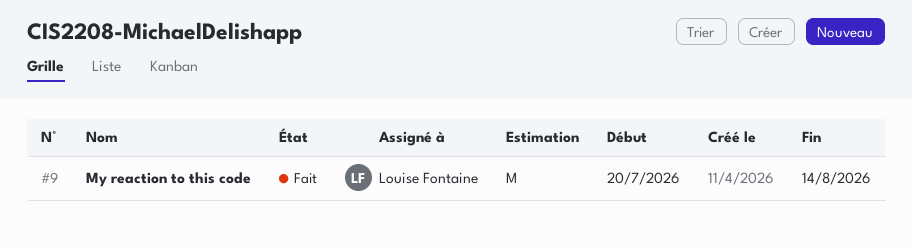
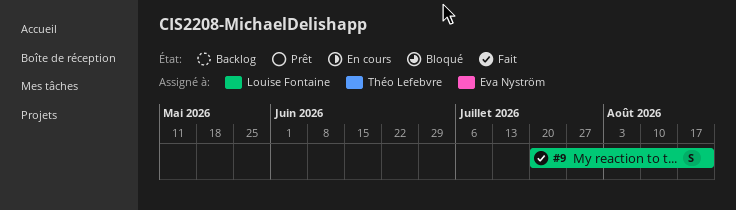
#9, estimate: M -> S
#9, due: Aug 14 -> Aug 21

